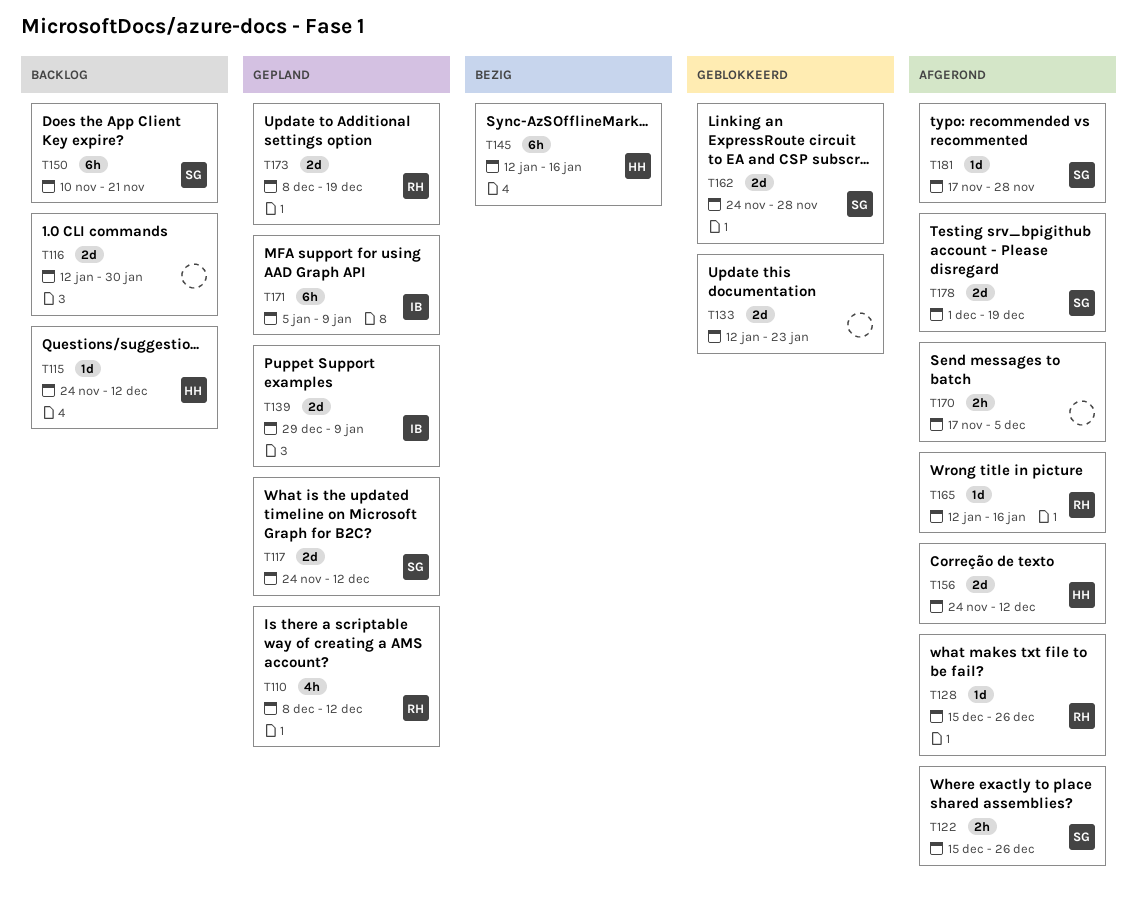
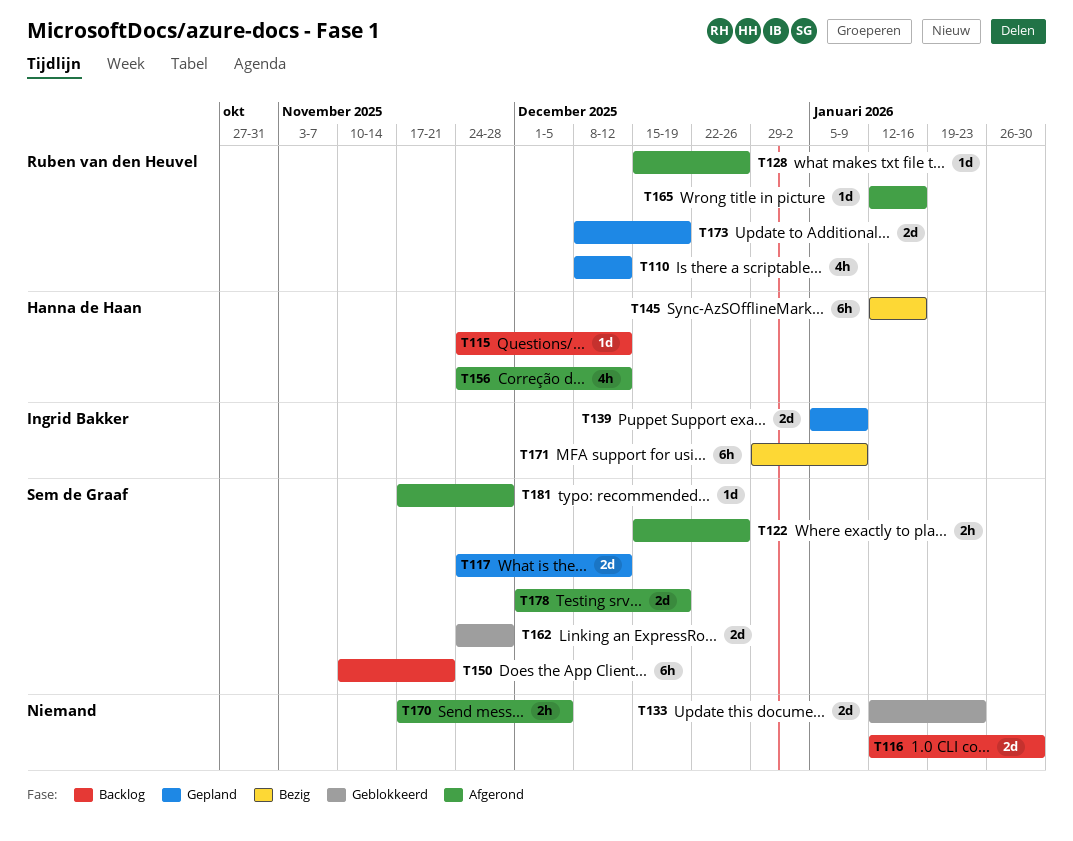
T139, start: Dec 29 -> Jan 5
T156, estimate: 2d -> 4h
T171, status: Gepland -> Bezig
T171, start: Jan 5 -> Dec 29

